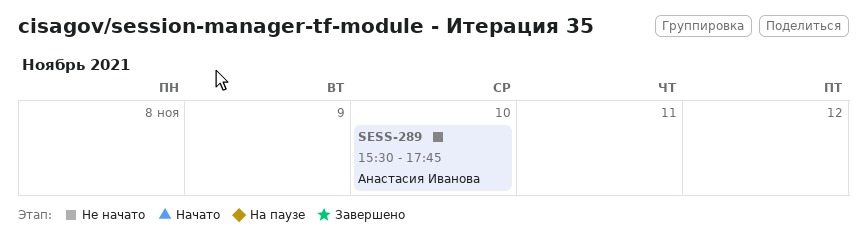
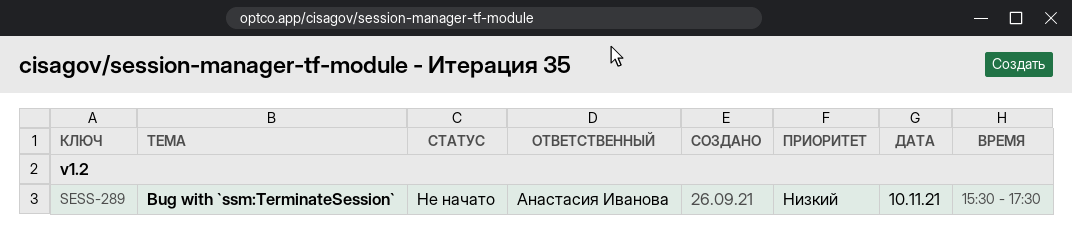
SESS-289, ends: 17:45 -> 17:30

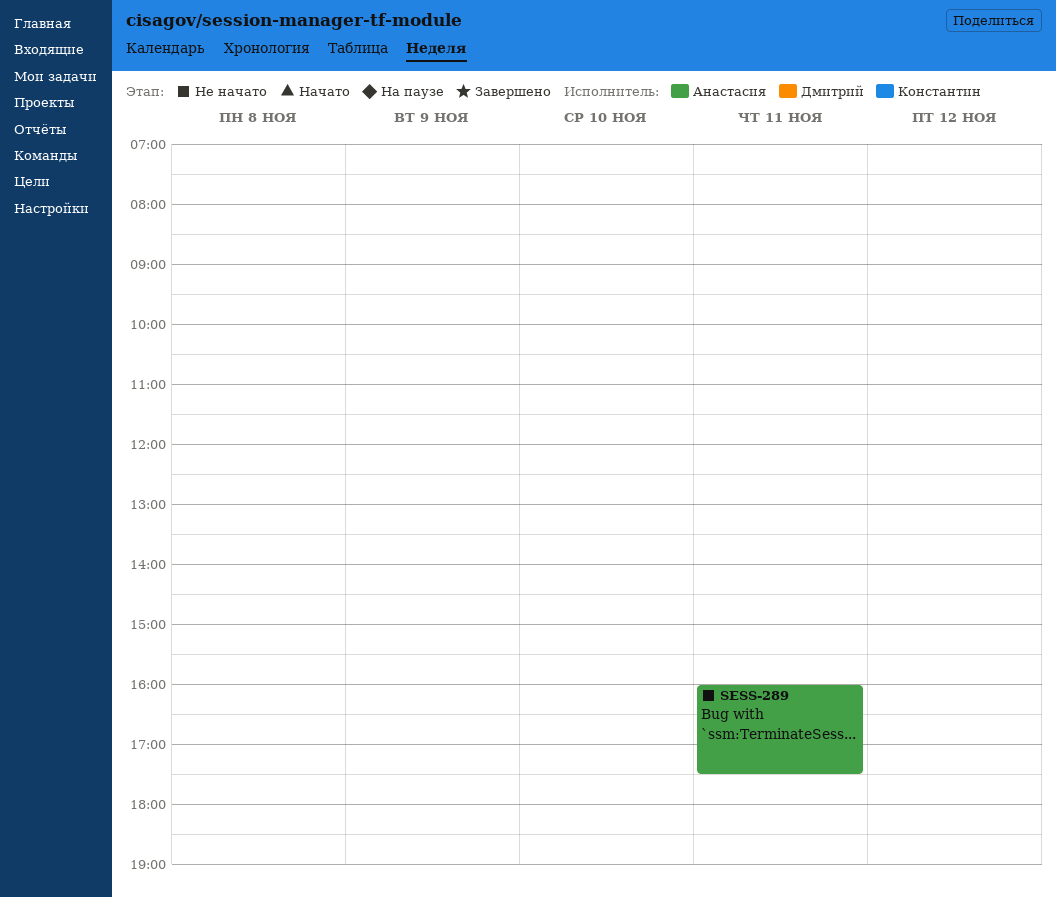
SESS-289, day: Nov 10 -> Nov 11
SESS-289, begins: 15:30 -> 16:00

